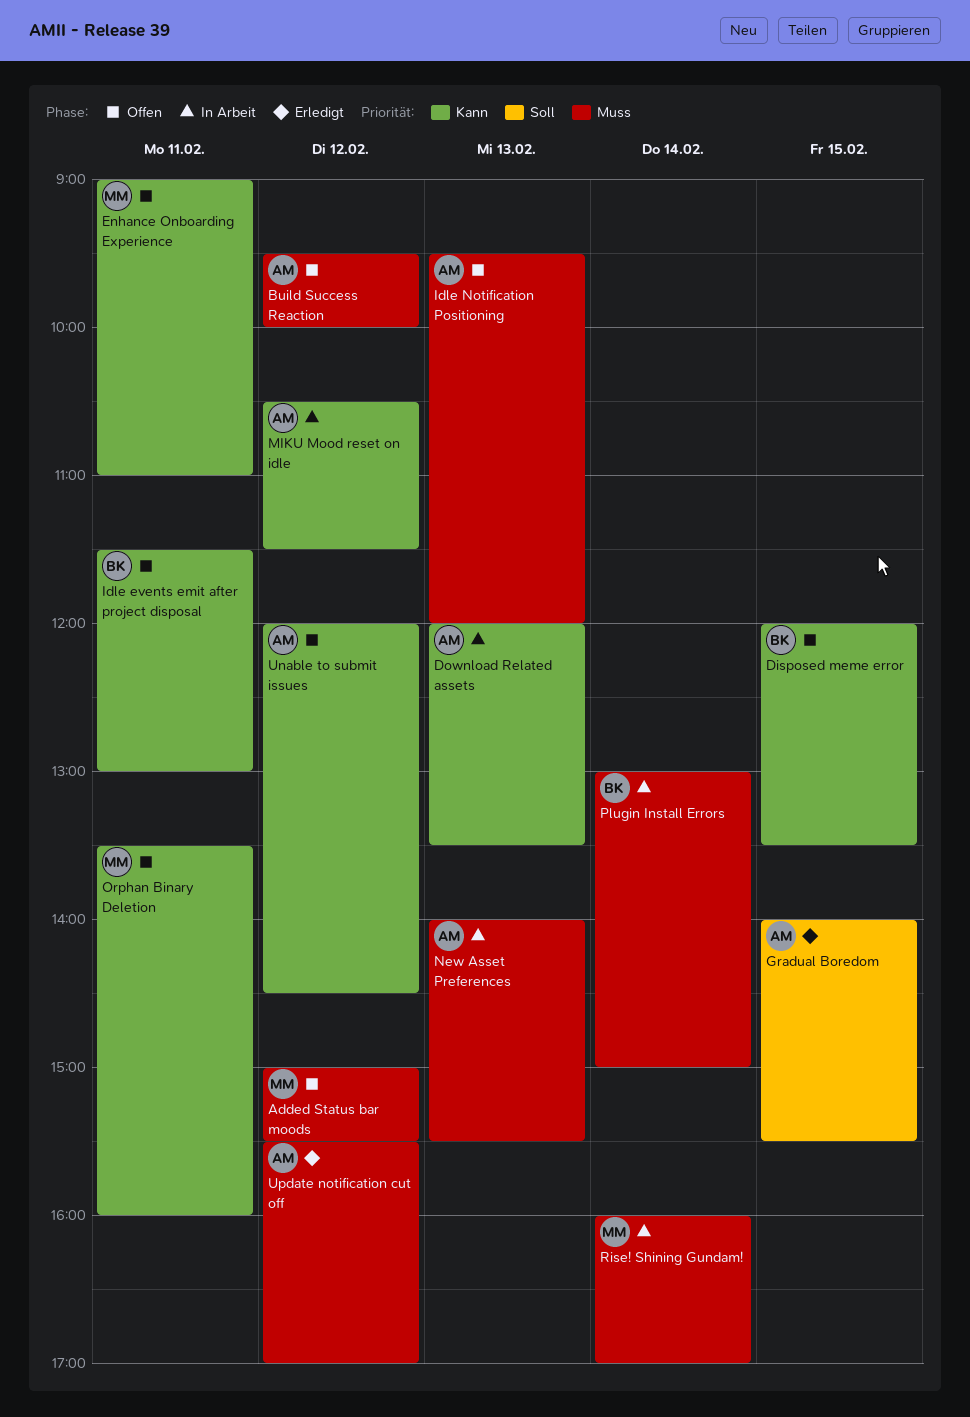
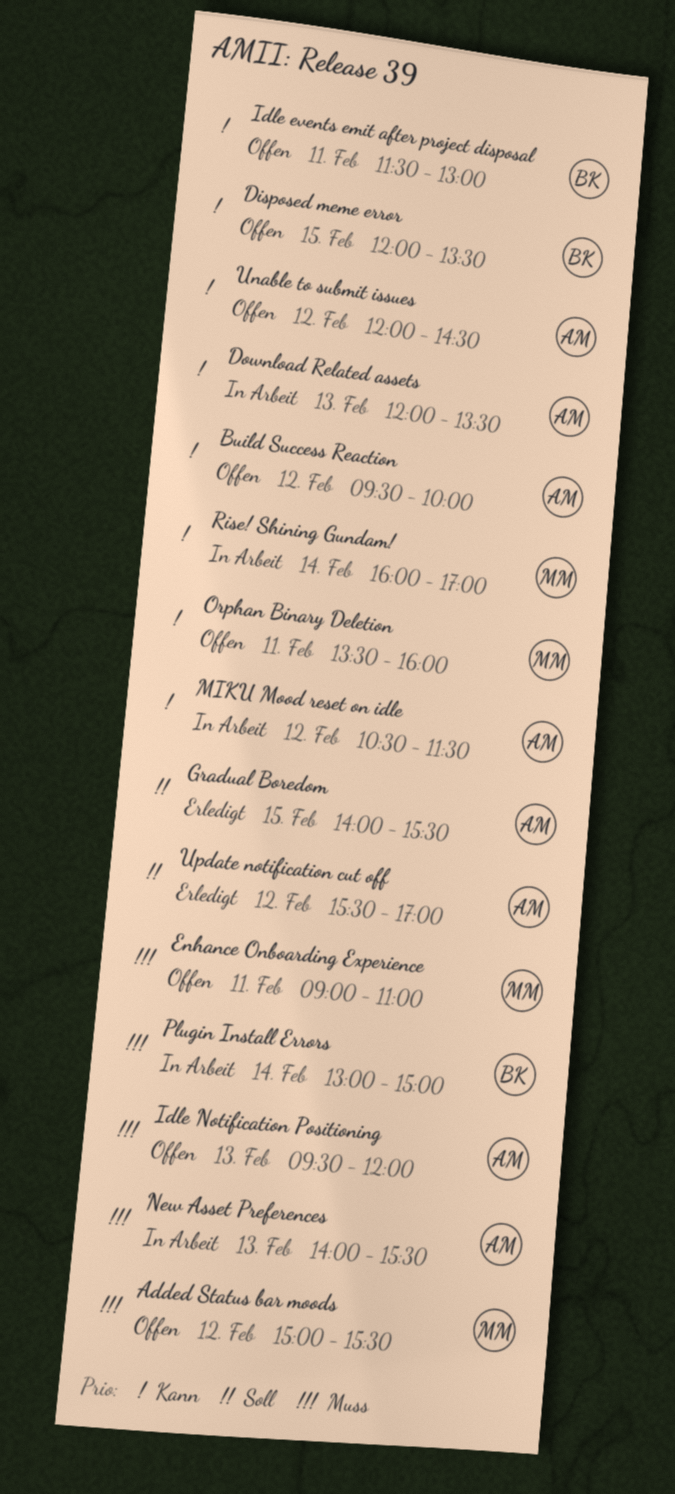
Build Success Reaction, priority: Muss -> Kann
Enhance Onboarding Experience, priority: Kann -> Muss
Rise! Shining Gundam!, priority: Muss -> Kann
Update notification cut off, priority: Muss -> Soll

